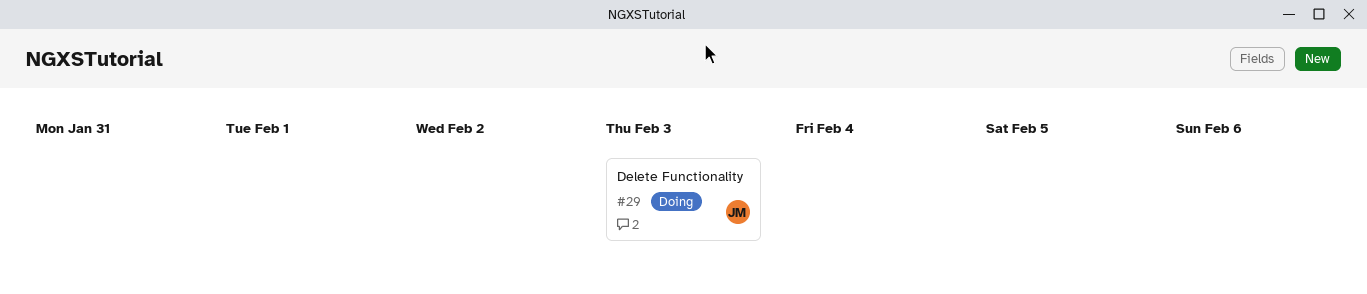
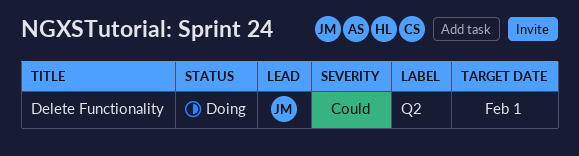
Delete Functionality, due: Feb 3 -> Feb 1

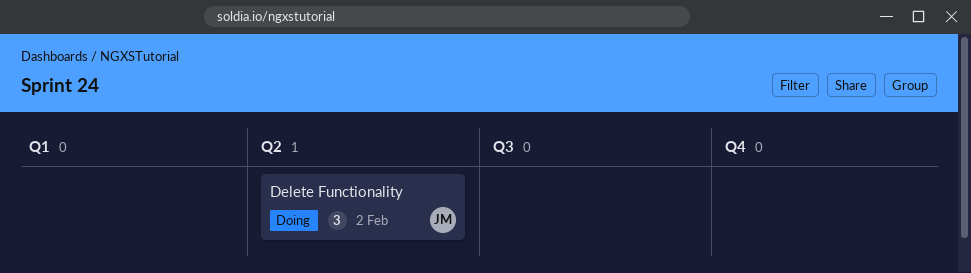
Delete Functionality, due: Feb 1 -> Feb 2

